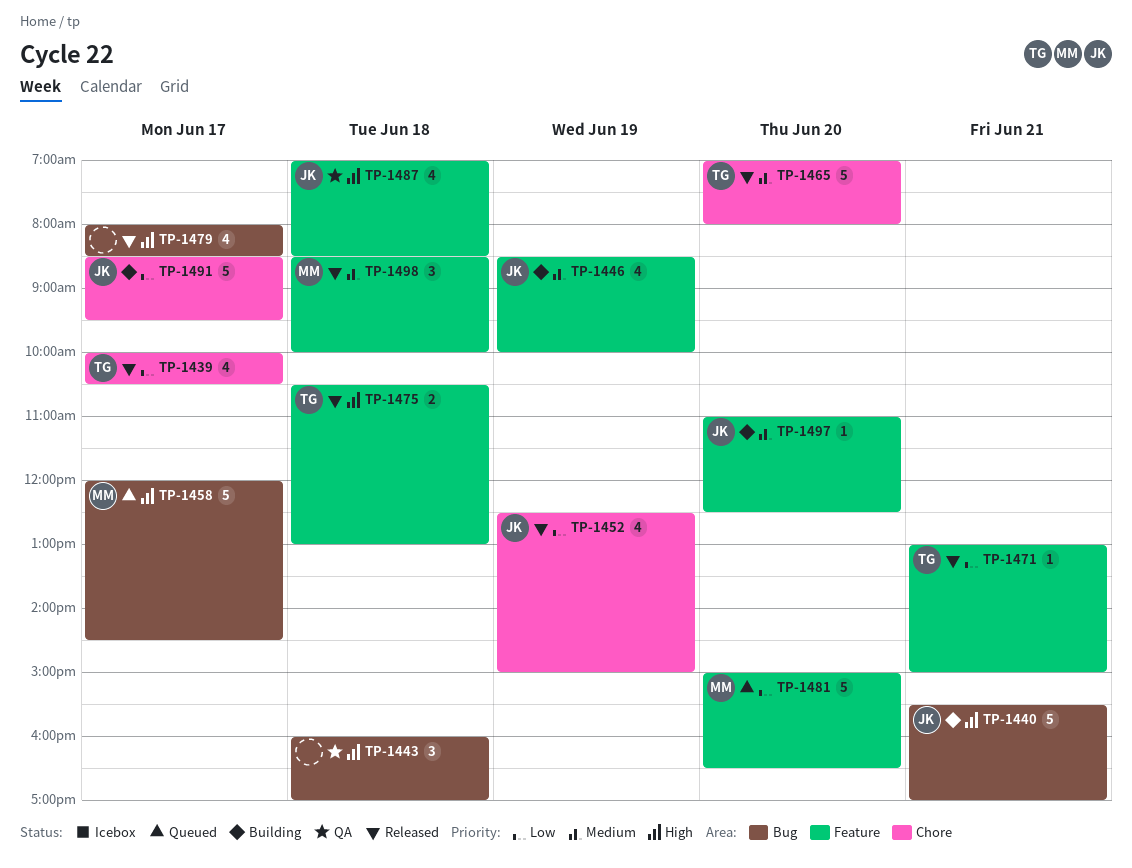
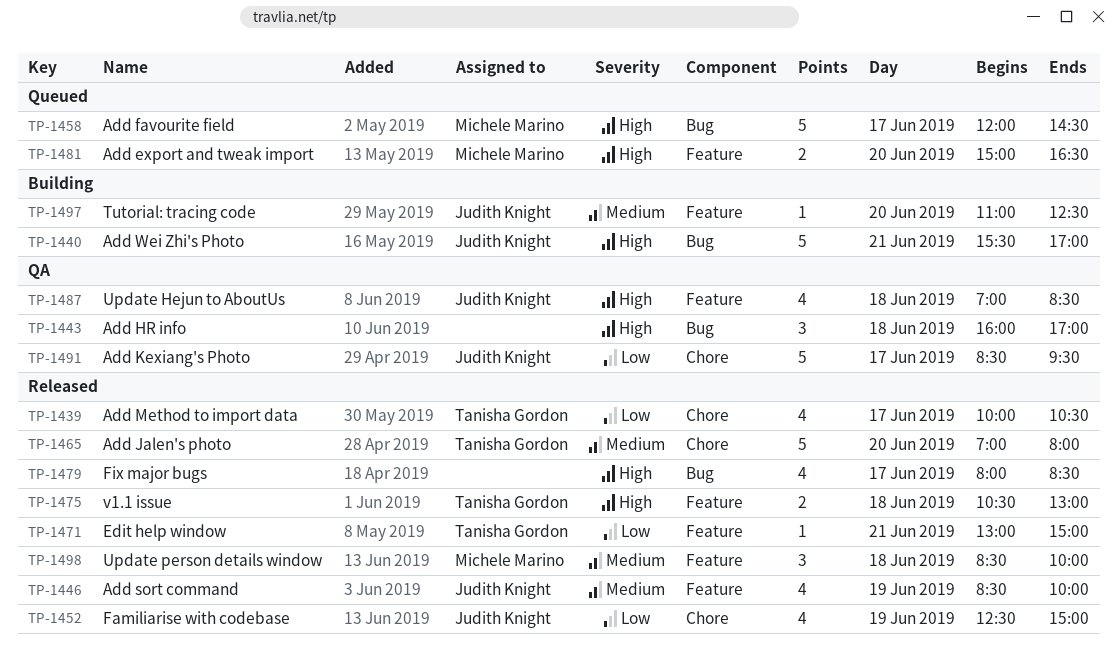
TP-1446, status: Building -> Released
TP-1481, priority: Low -> High
TP-1481, estimate: 5 -> 2
TP-1491, status: Building -> QA

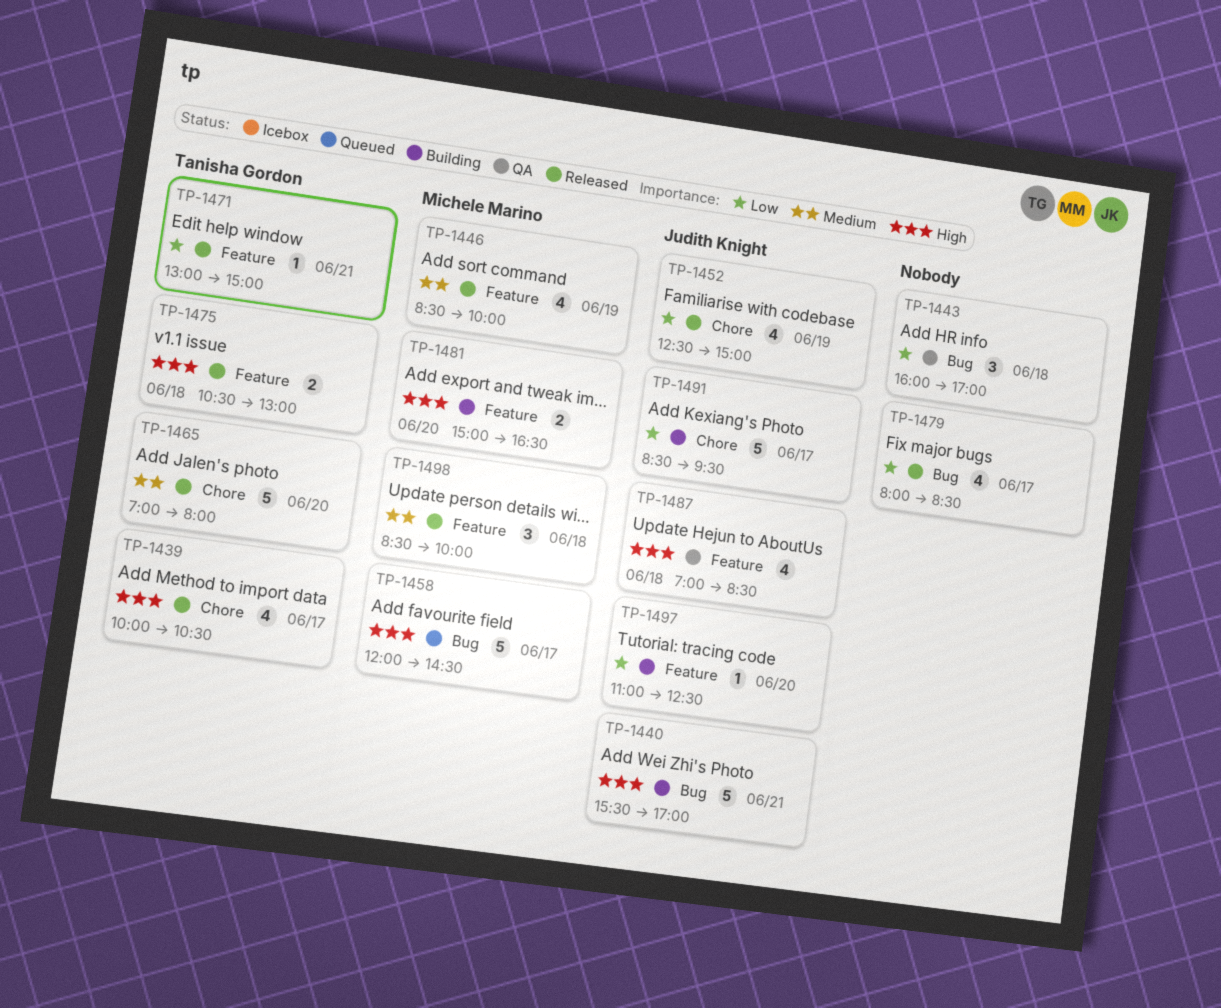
TP-1439, priority: Low -> High
TP-1443, priority: High -> Low
TP-1446, owner: Judith Knight -> Michele Marino
TP-1479, priority: High -> Low
TP-1481, status: Queued -> Building
TP-1491, status: QA -> Building
TP-1497, priority: Medium -> Low

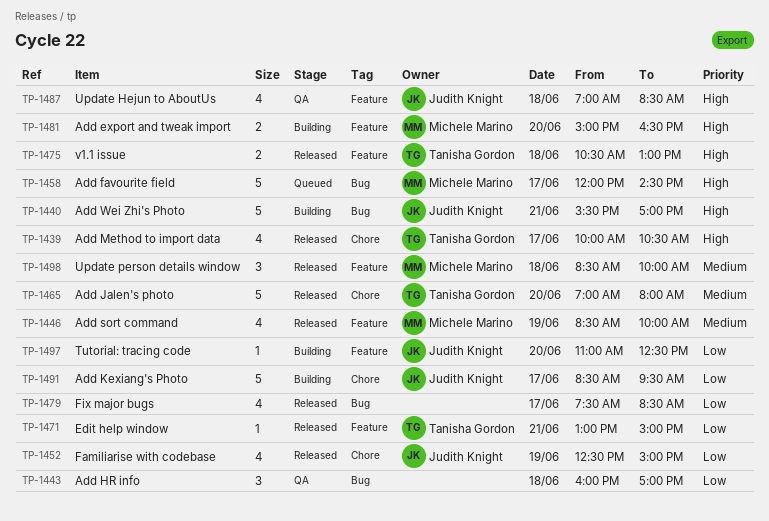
TP-1479, begins: 08:00 -> 07:30

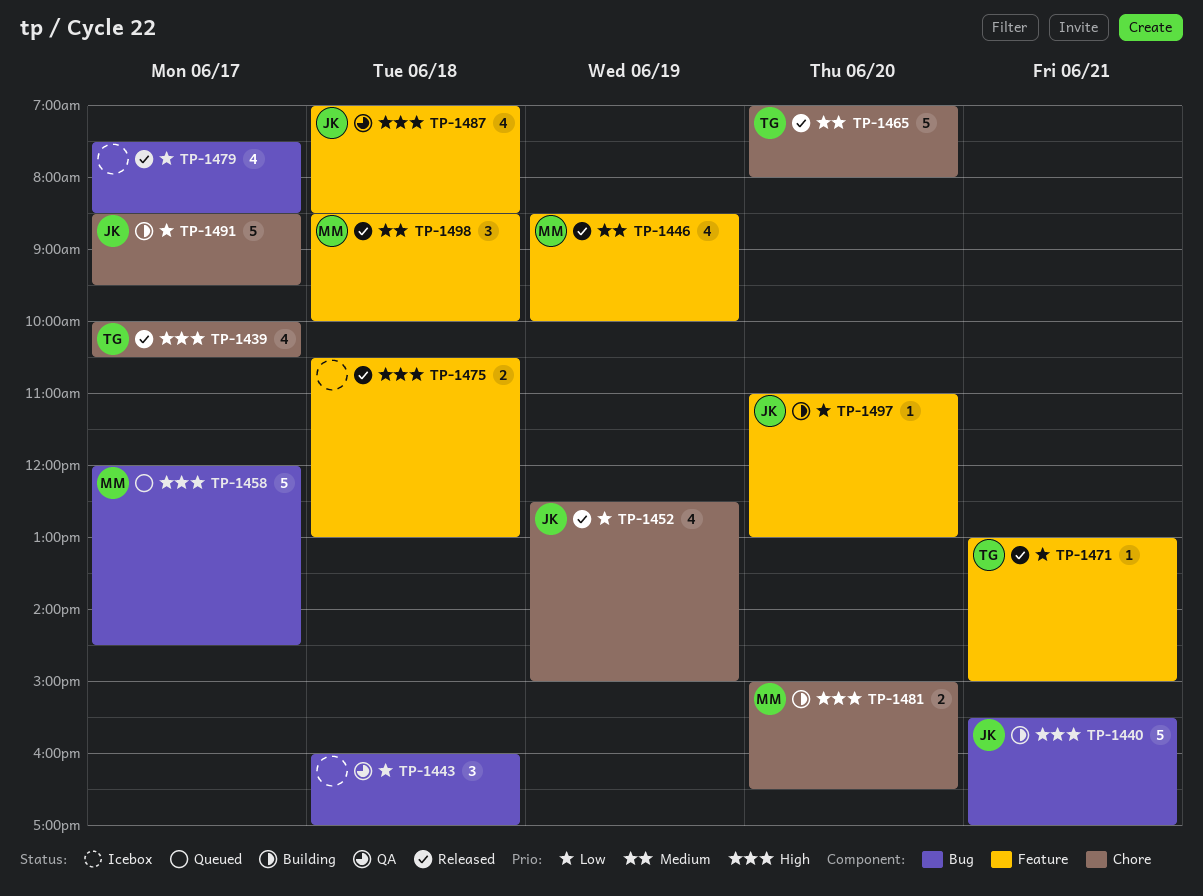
TP-1475, owner: Tanisha Gordon -> none
TP-1481, label: Feature -> Chore
TP-1497, ends: 12:30 -> 13:00

